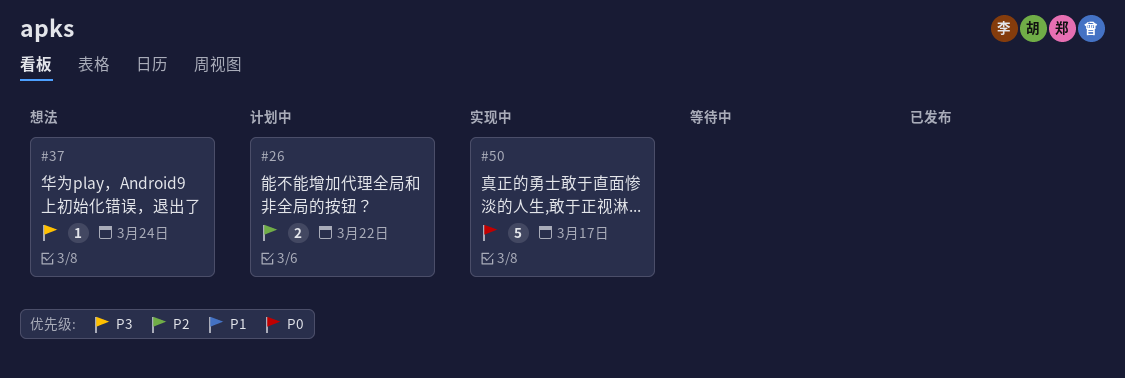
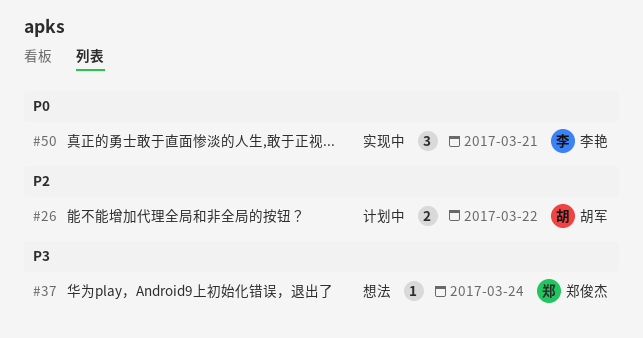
#50, estimate: 5 -> 3
#50, due: Mar 17 -> Mar 21

